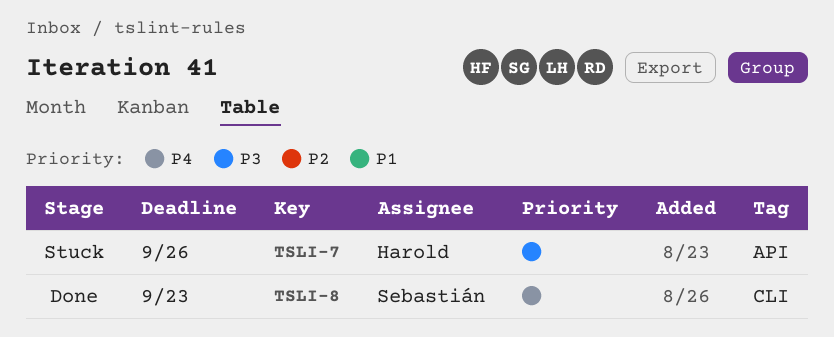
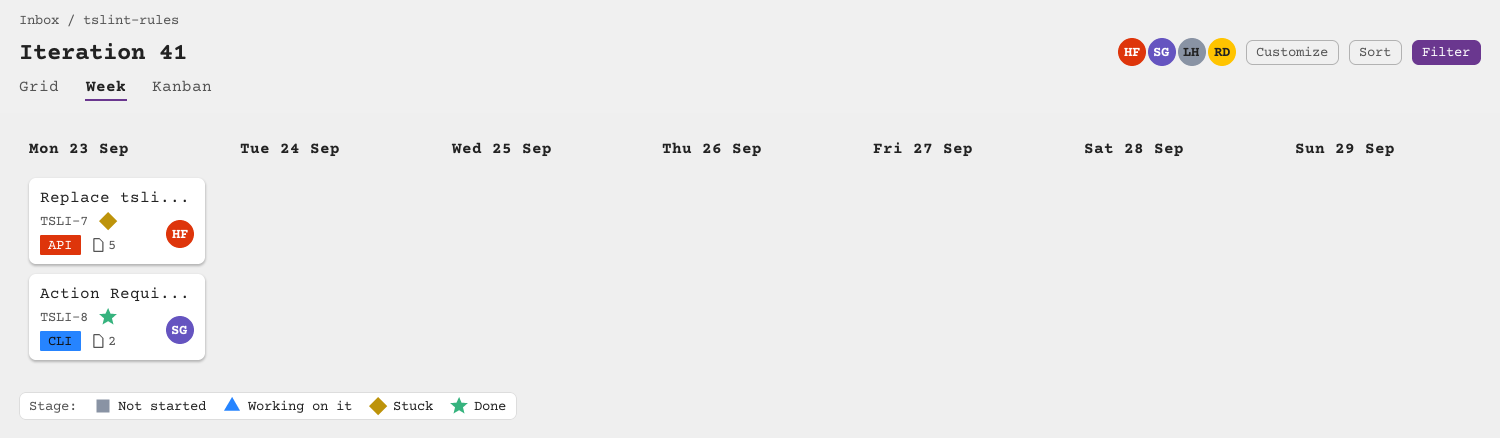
TSLI-7, due: Sep 26 -> Sep 23

